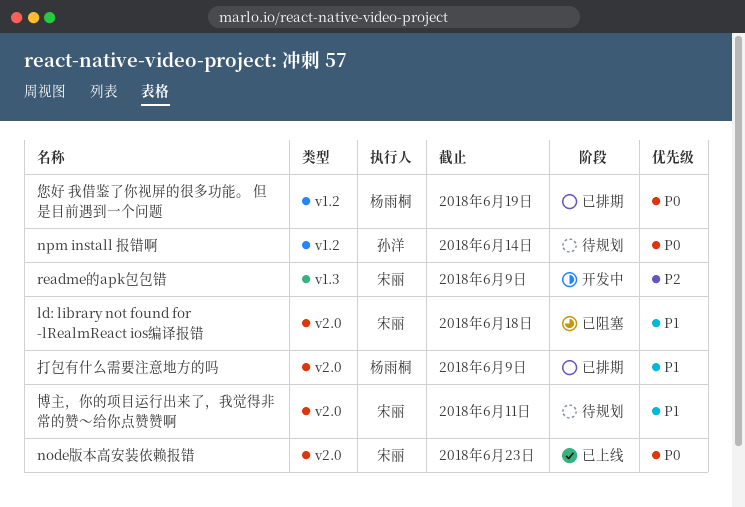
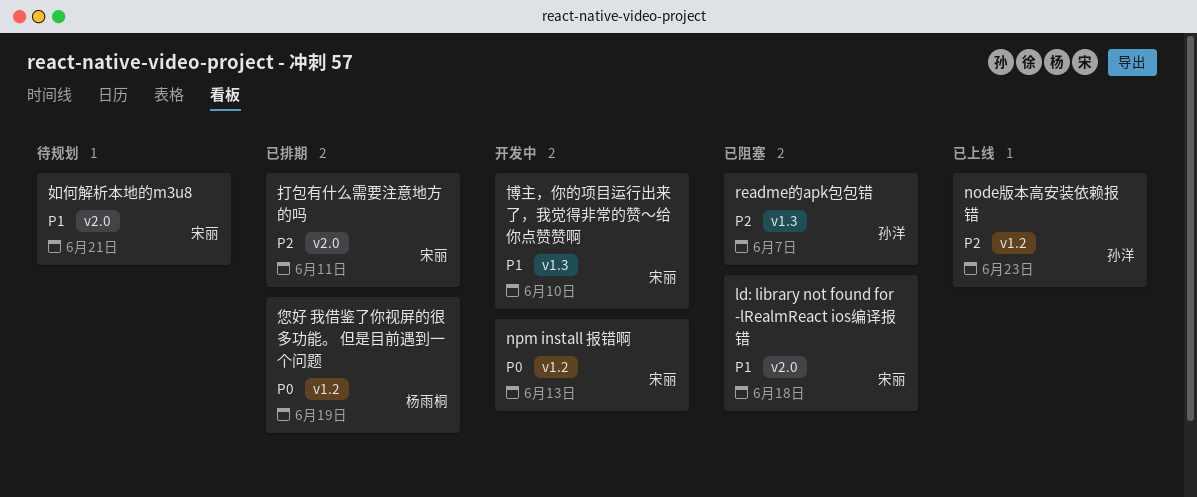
node版本高安装依赖报错, owner: 宋丽 -> 孙洋
node版本高安装依赖报错, priority: P0 -> P2
node版本高安装依赖报错, label: v2.0 -> v1.2
npm install 报错啊, status: 待规划 -> 开发中
npm install 报错啊, owner: 孙洋 -> 宋丽
npm install 报错啊, due: Jun 14 -> Jun 13
readme的apk包包错, status: 开发中 -> 已阻塞
readme的apk包包错, owner: 宋丽 -> 孙洋
readme的apk包包错, due: Jun 9 -> Jun 7
博主，你的项目运行出来了，我觉得非常的赞～给你点赞赞啊, status: 待规划 -> 开发中
博主，你的项目运行出来了，我觉得非常的赞～给你点赞赞啊, label: v2.0 -> v1.3
博主，你的项目运行出来了，我觉得非常的赞～给你点赞赞啊, due: Jun 11 -> Jun 10
如何解析本地的m3u8: none -> present
打包有什么需要注意地方的吗, owner: 杨雨桐 -> 宋丽
打包有什么需要注意地方的吗, priority: P1 -> P2
打包有什么需要注意地方的吗, due: Jun 9 -> Jun 11

